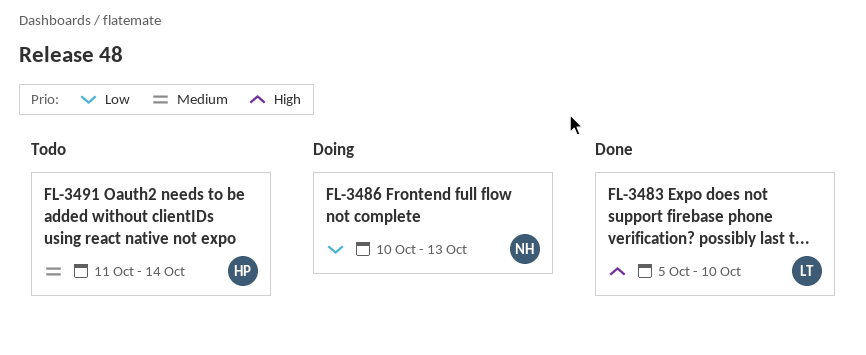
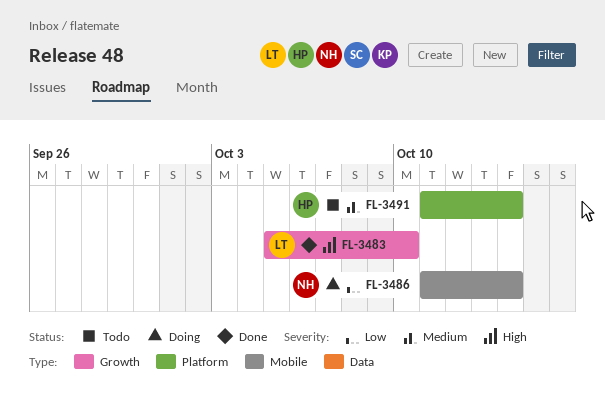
FL-3486, start: Oct 10 -> Oct 11
FL-3486, due: Oct 13 -> Oct 14

